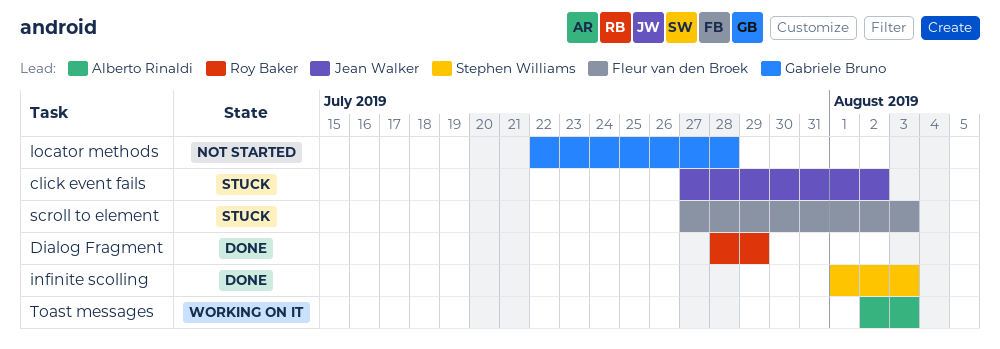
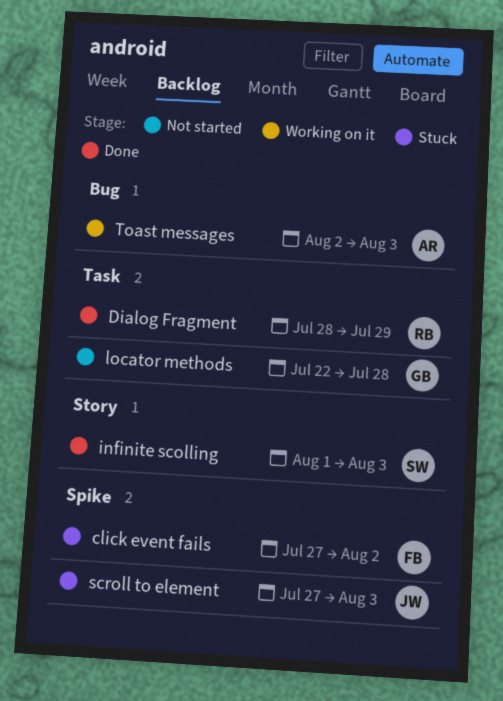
click event fails, owner: Jean Walker -> Fleur van den Broek
scroll to element, owner: Fleur van den Broek -> Jean Walker

